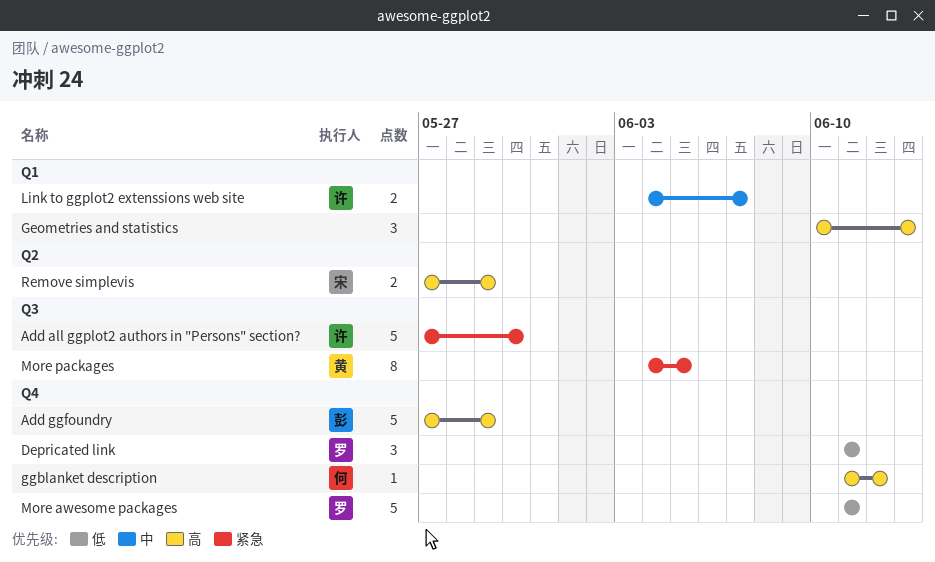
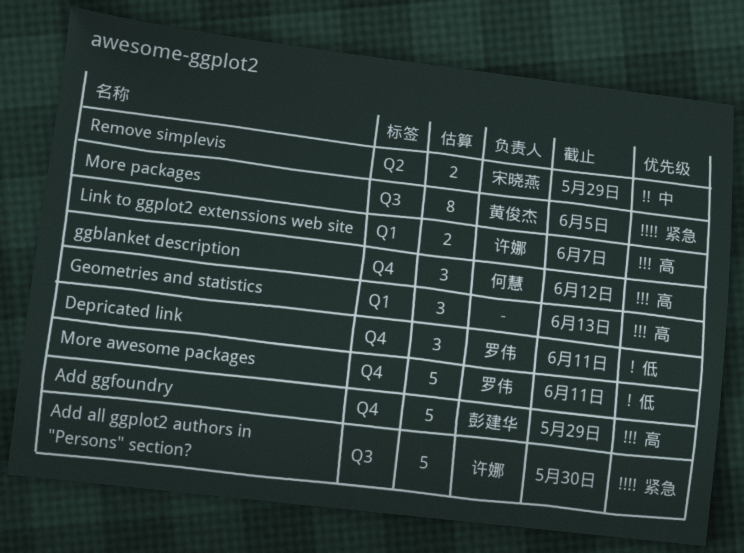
ggblanket description, estimate: 1 -> 3
Link to ggplot2 extenssions web site, priority: 中 -> 高
Remove simplevis, priority: 高 -> 中

